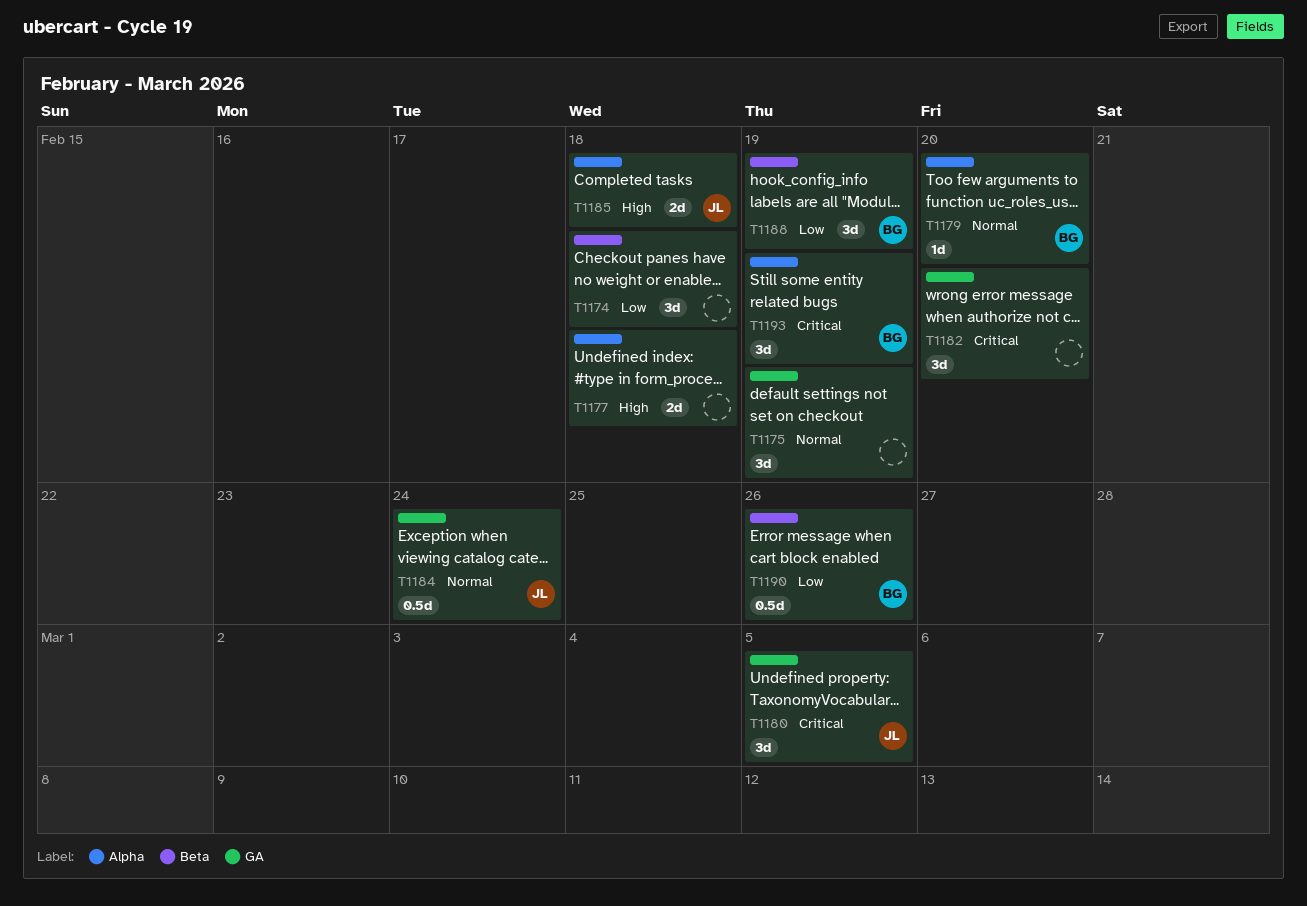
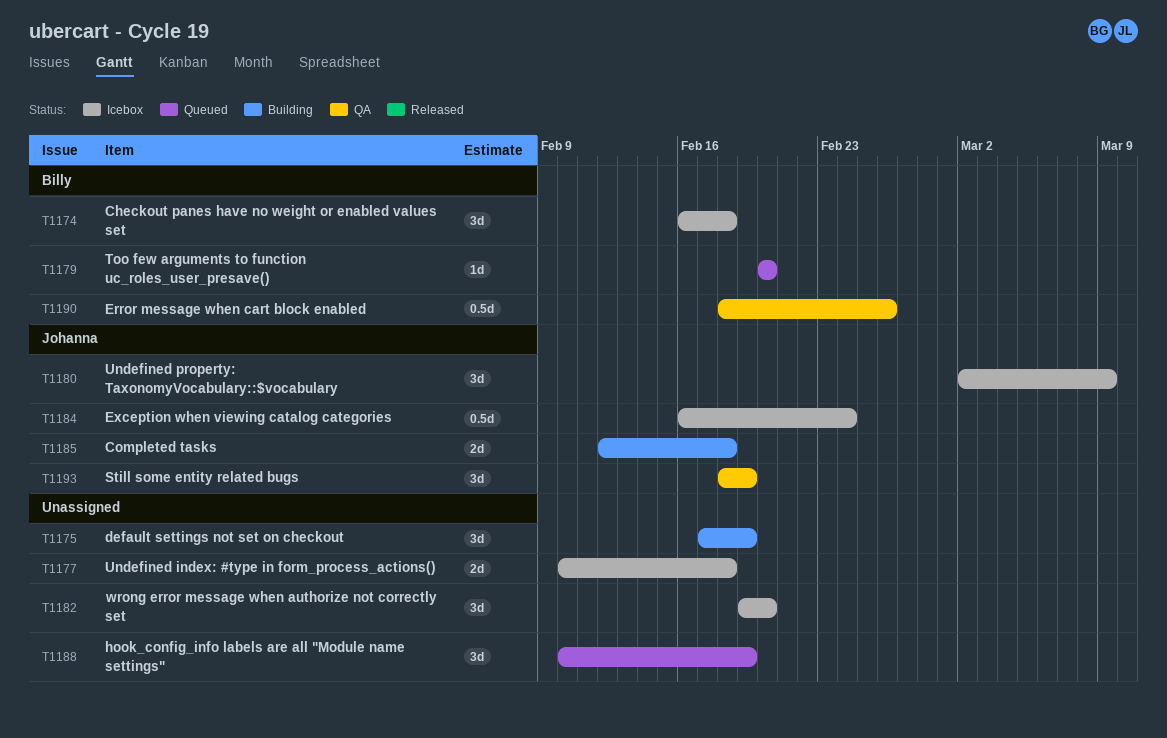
T1174, owner: none -> Billy
T1180, due: Mar 5 -> Mar 9
T1188, owner: Billy -> none
T1193, owner: Billy -> Johanna

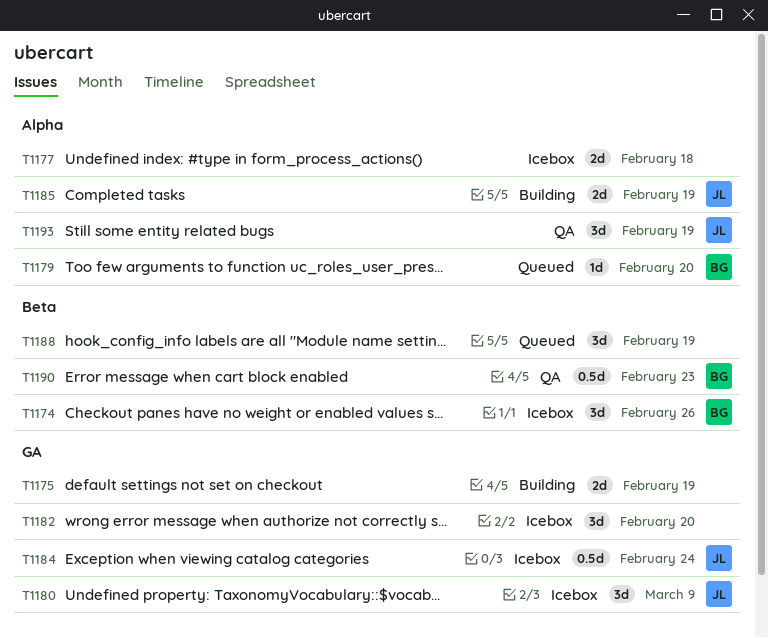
T1174, due: Feb 18 -> Feb 26
T1175, estimate: 3d -> 2d
T1185, due: Feb 18 -> Feb 19
T1190, due: Feb 26 -> Feb 23

